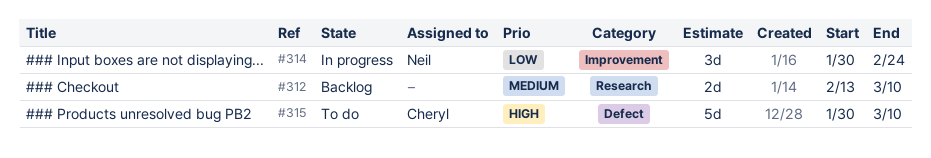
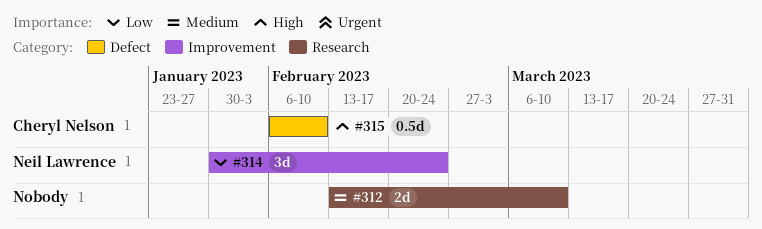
#315, estimate: 5d -> 0.5d
#315, start: Jan 30 -> Feb 6
#315, due: Mar 10 -> Feb 10

